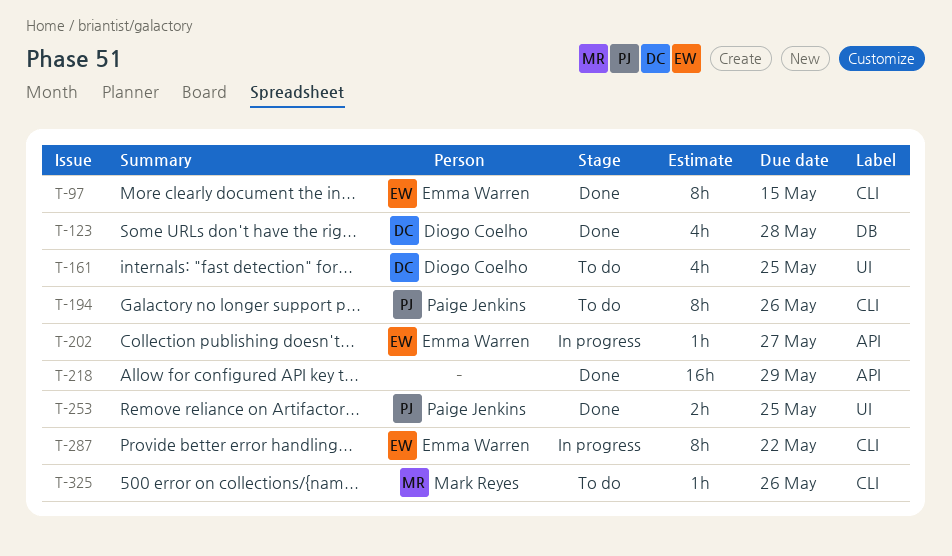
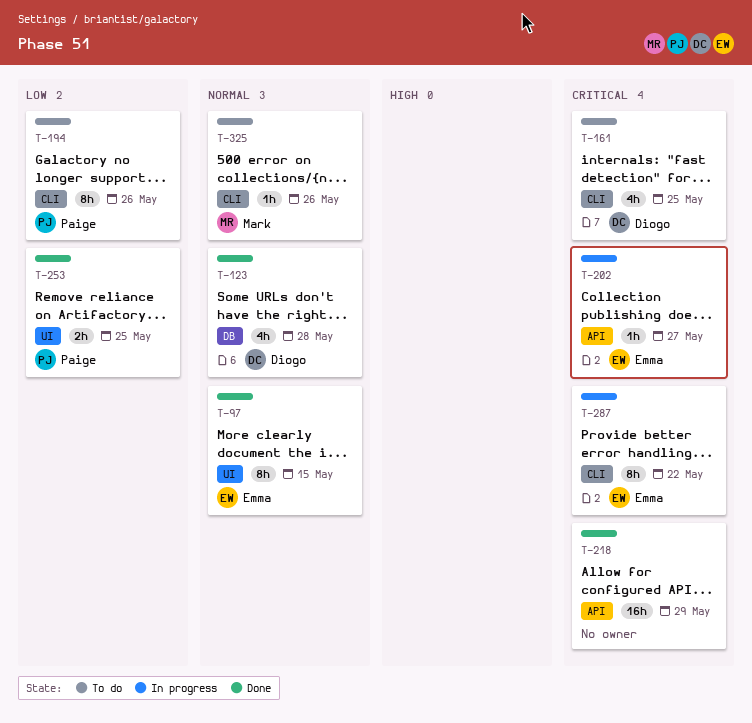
T-97, label: CLI -> UI
T-161, label: UI -> CLI

